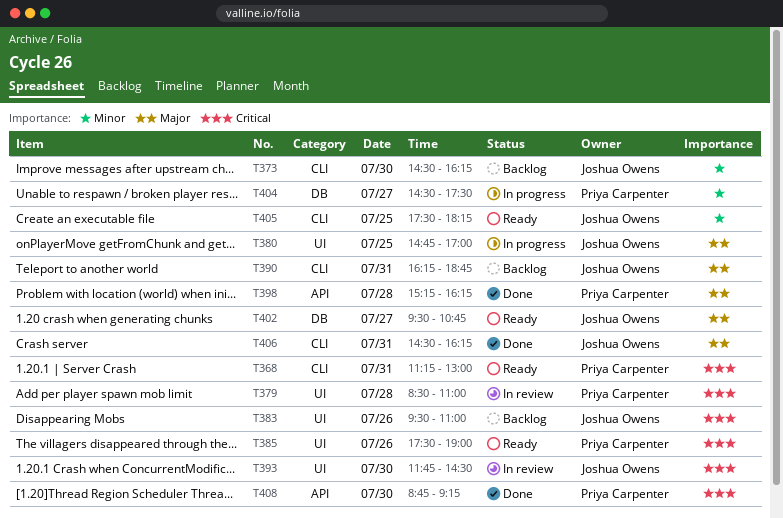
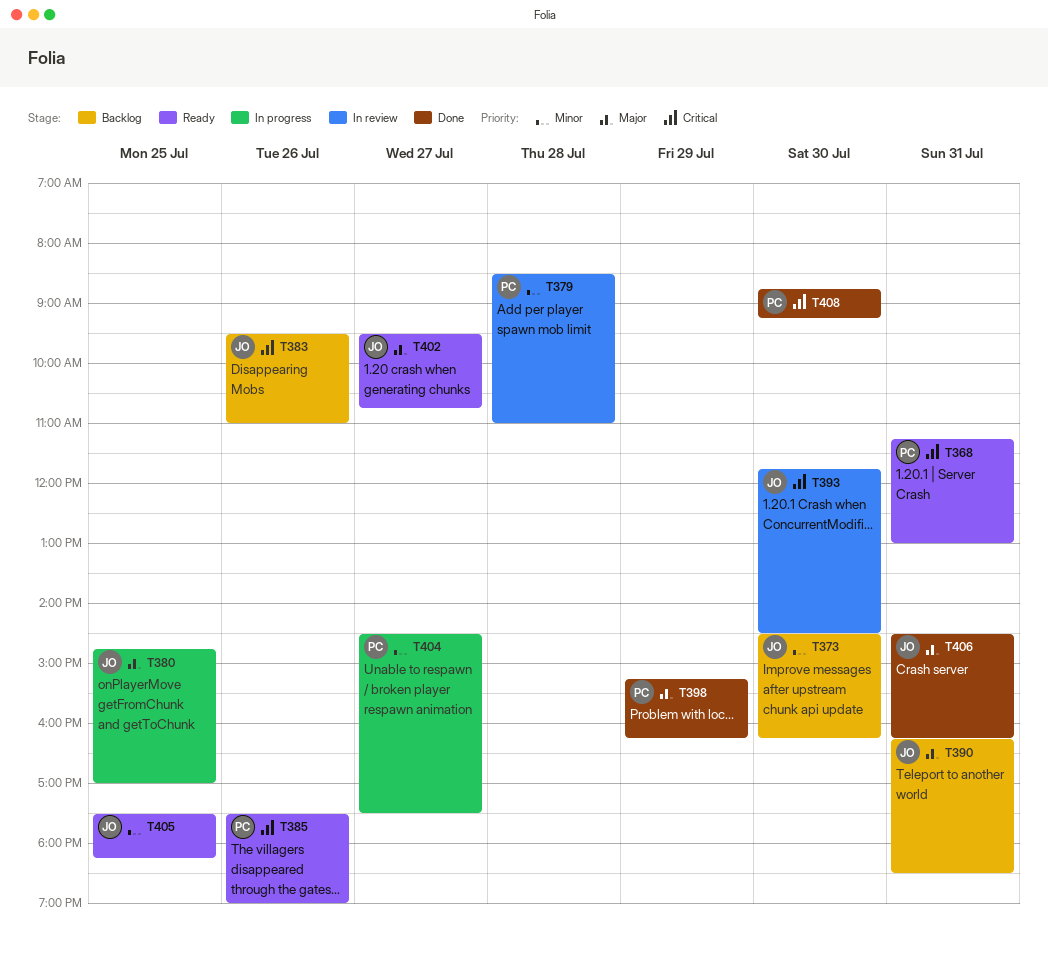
T379, priority: Critical -> Minor
T390, ends: 18:45 -> 18:30
T398, day: Jul 28 -> Jul 29

